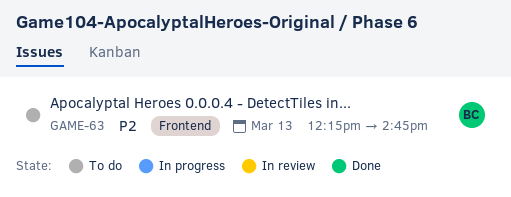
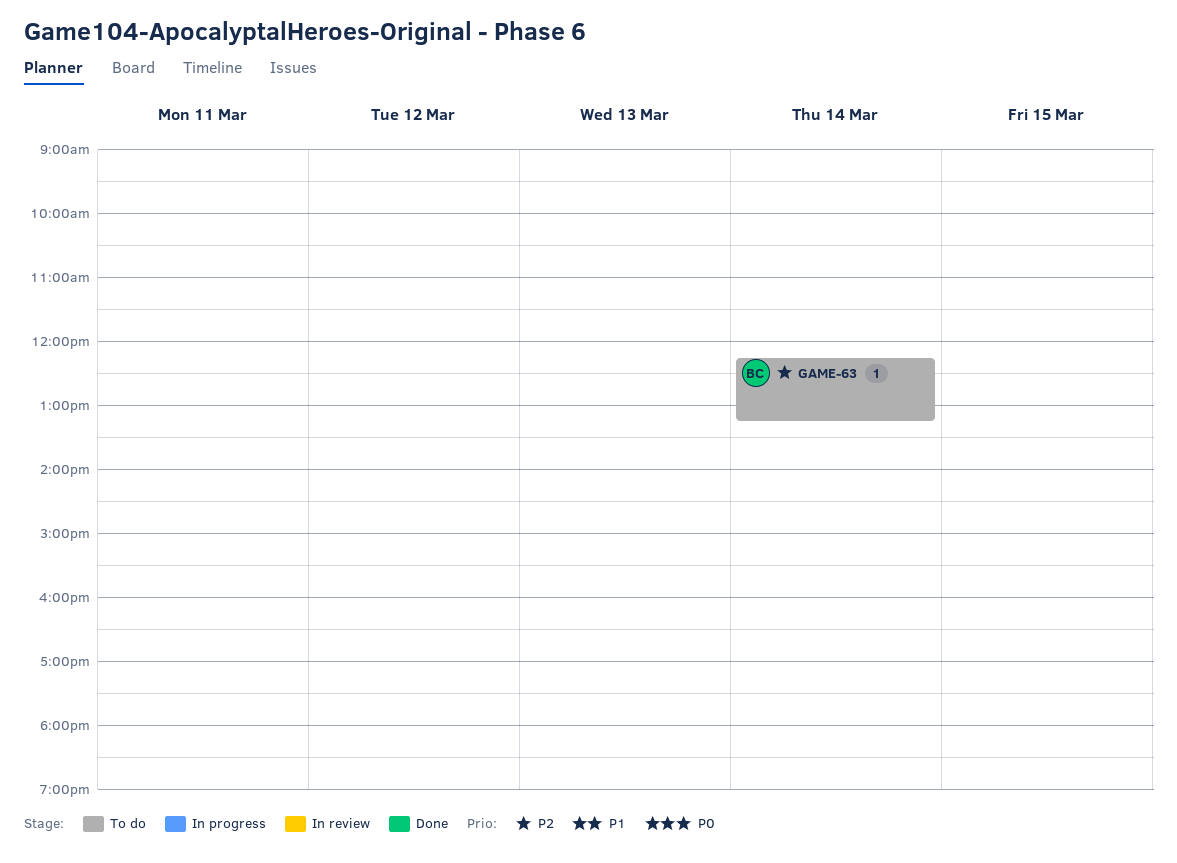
GAME-63, day: Mar 13 -> Mar 14
GAME-63, ends: 14:45 -> 13:15

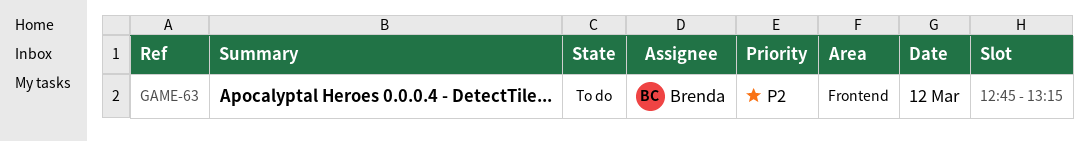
GAME-63, day: Mar 14 -> Mar 12
GAME-63, begins: 12:15 -> 12:45

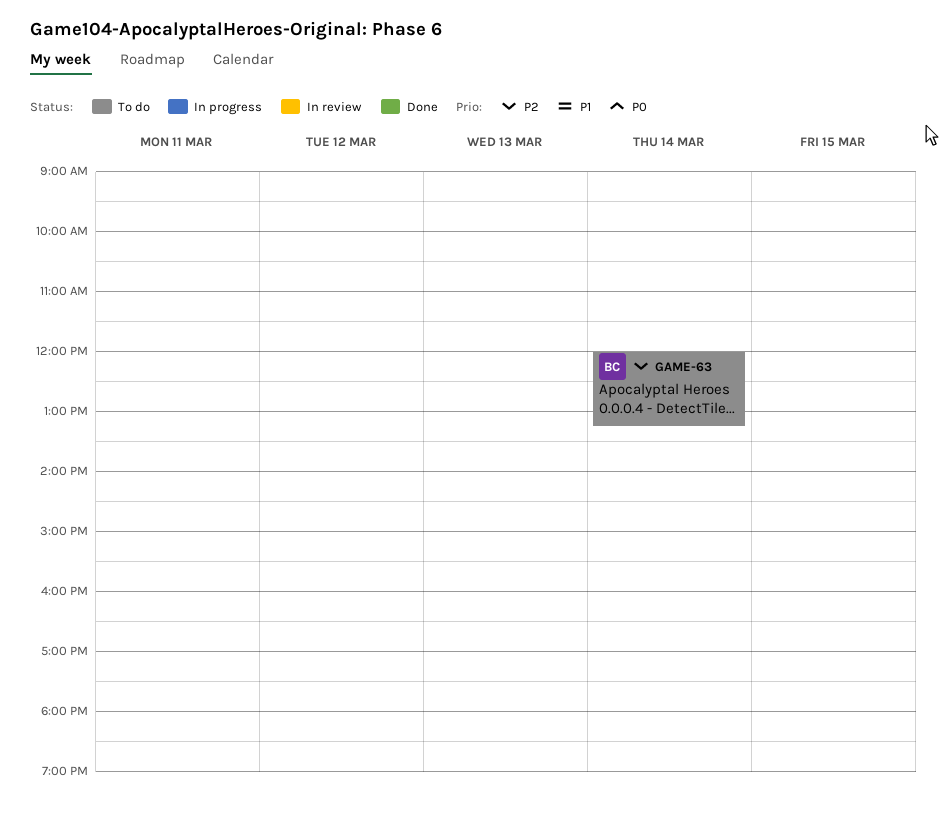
GAME-63, day: Mar 12 -> Mar 14
GAME-63, begins: 12:45 -> 12:00

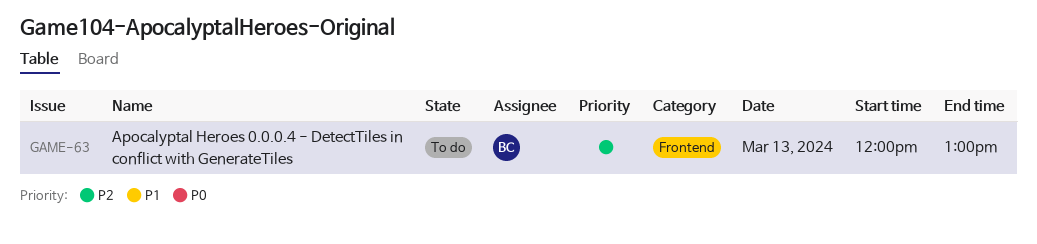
GAME-63, day: Mar 14 -> Mar 13
GAME-63, ends: 13:15 -> 13:00

